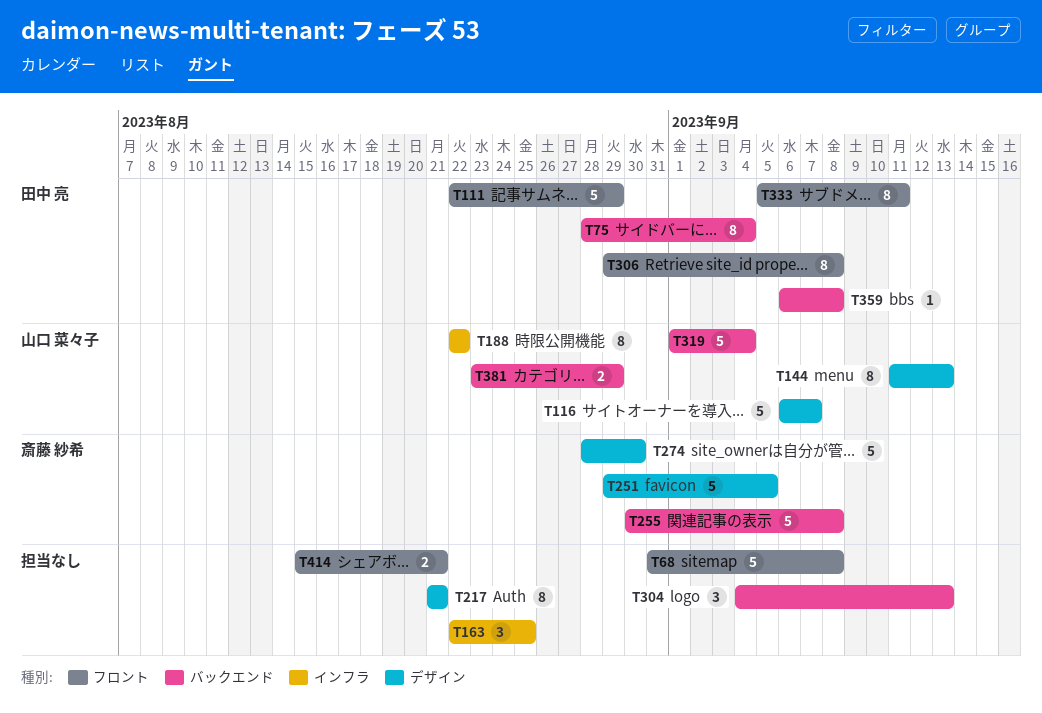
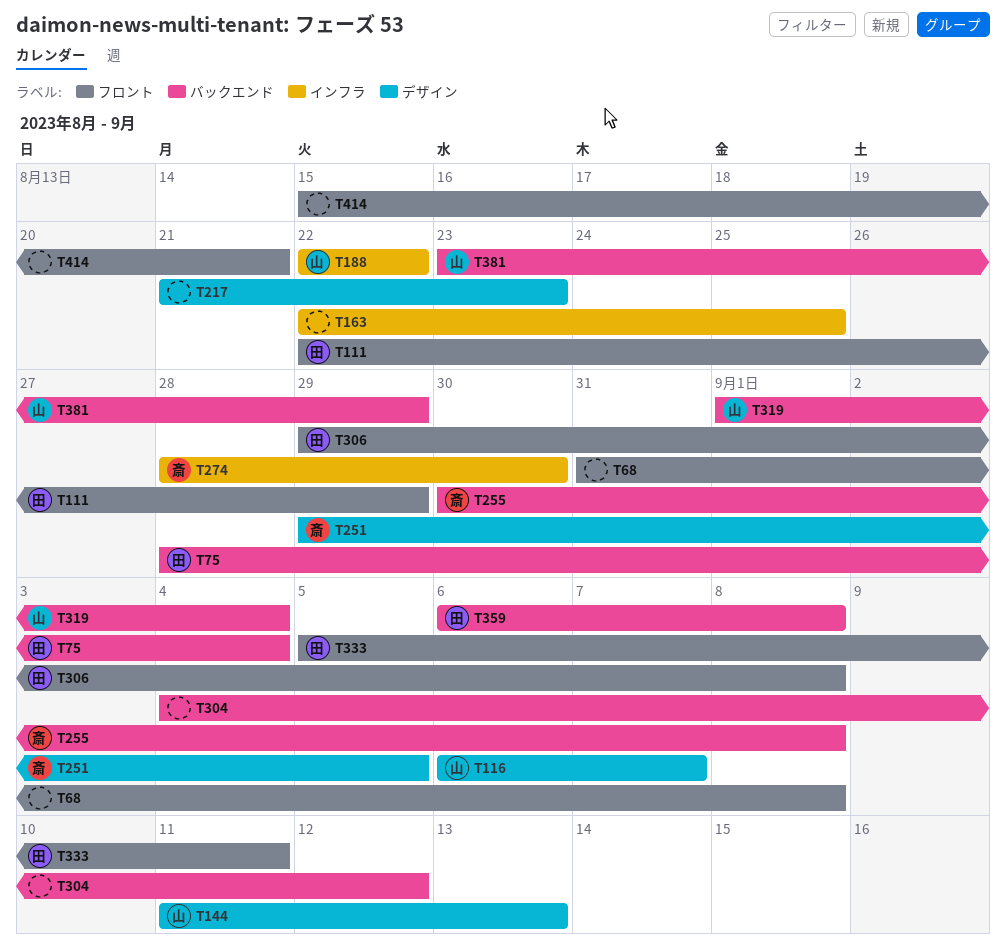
T217, due: Aug 21 -> Aug 23
T274, label: デザイン -> インフラ
T304, due: Sep 13 -> Sep 12

